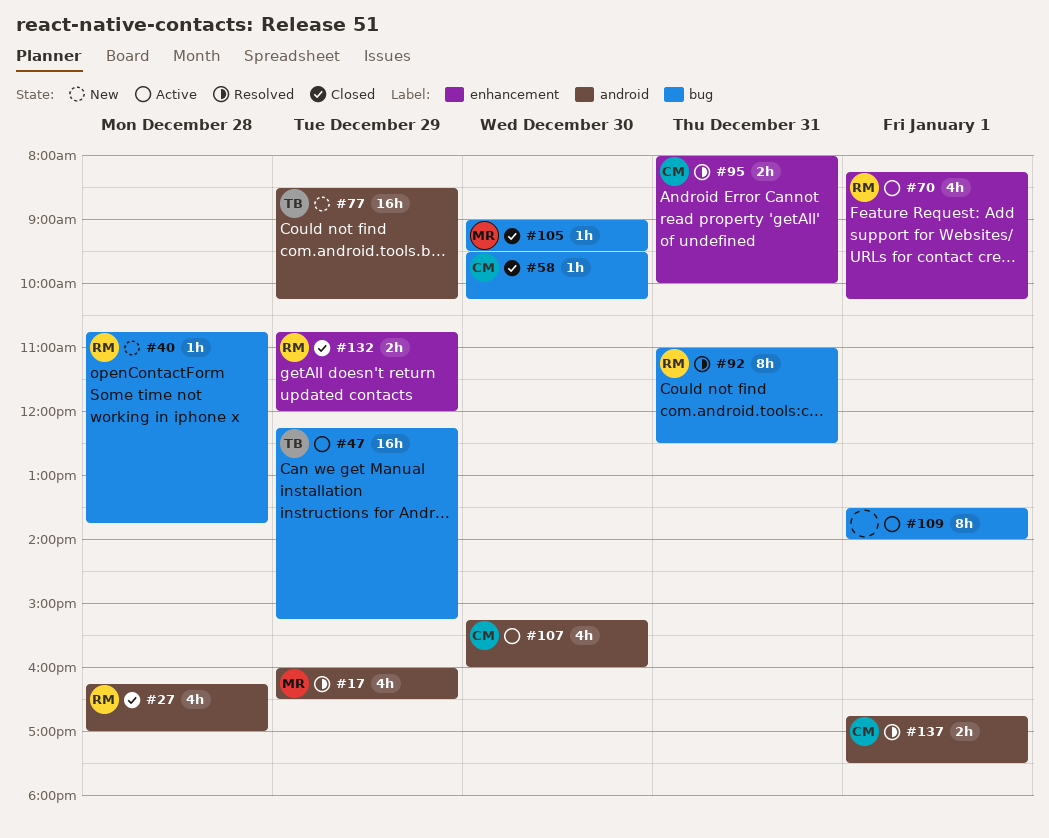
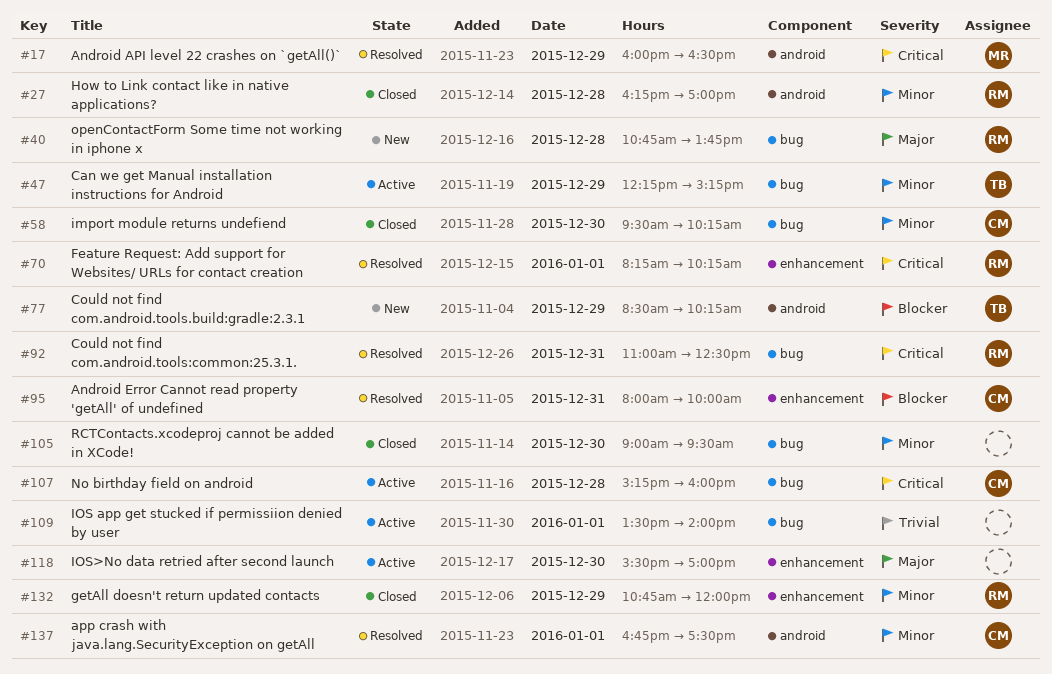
#70, status: Active -> Resolved
#105, owner: MR -> none
#107, label: android -> bug
#107, day: Dec 30 -> Dec 28
#118: none -> present

